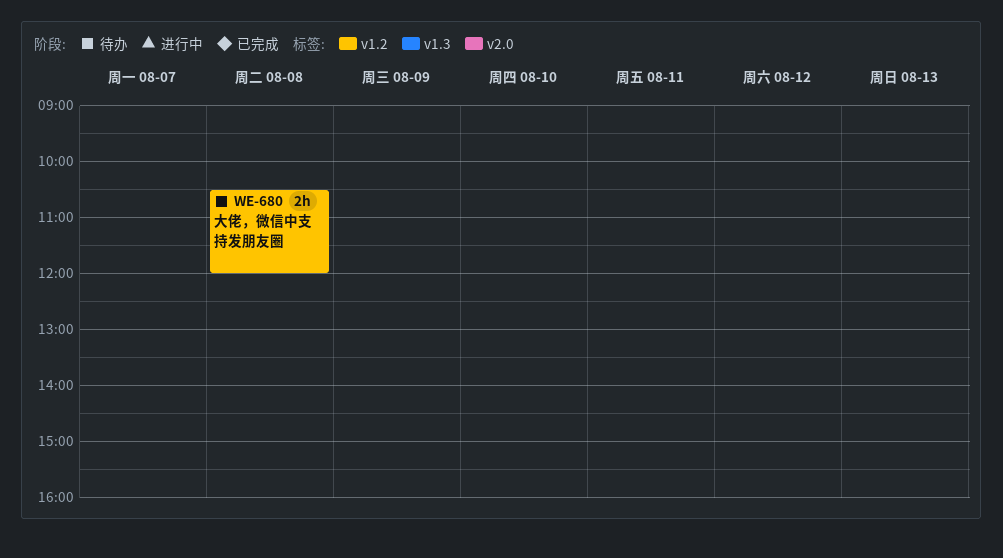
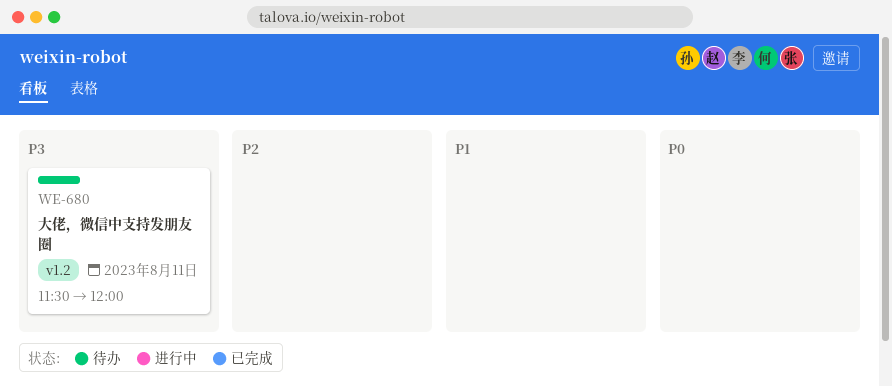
WE-680, day: Aug 8 -> Aug 11
WE-680, begins: 10:30 -> 11:30

